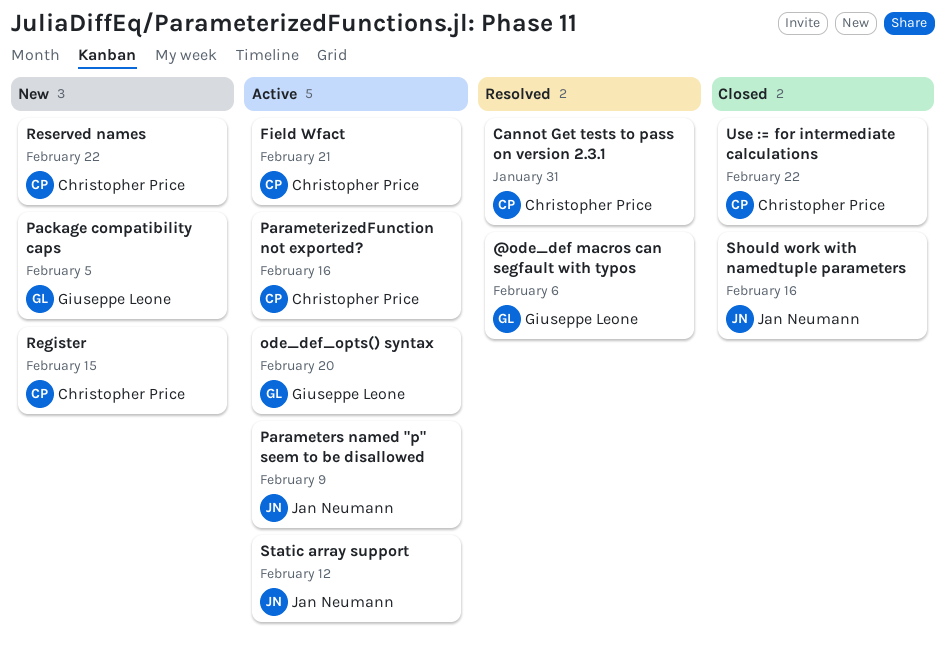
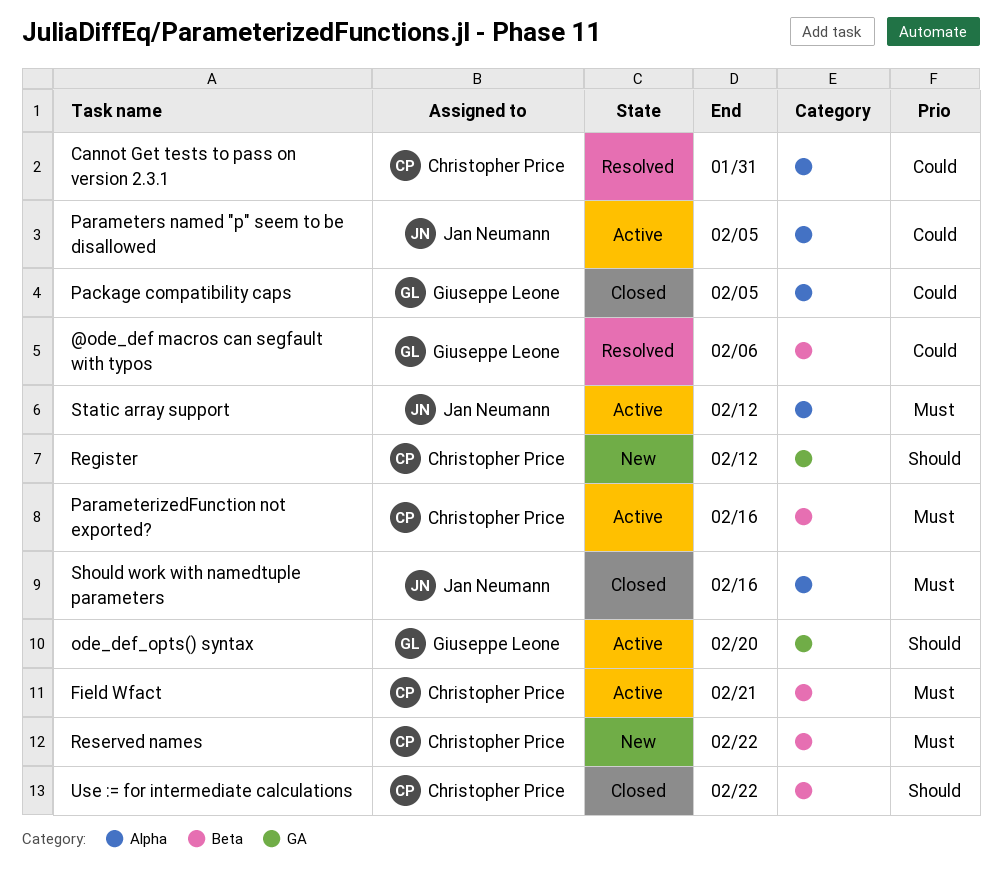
Package compatibility caps, status: New -> Closed
Parameters named "p" seem to be disallowed, due: Feb 9 -> Feb 5
Register, due: Feb 15 -> Feb 12

